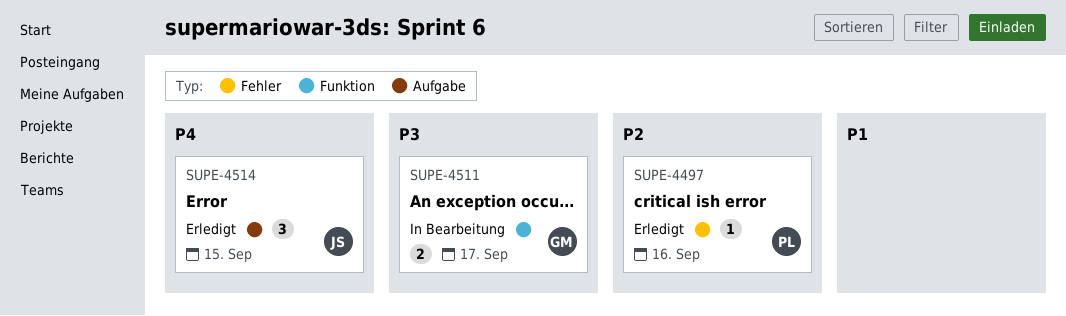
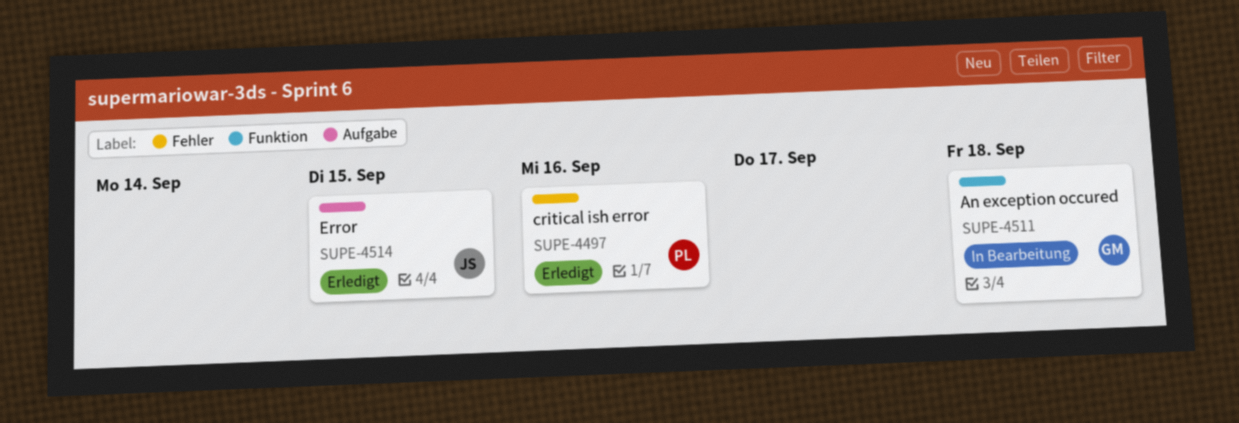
SUPE-4511, due: Sep 17 -> Sep 18

